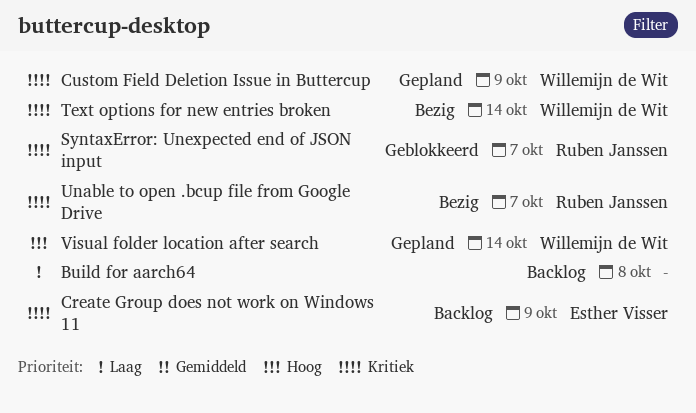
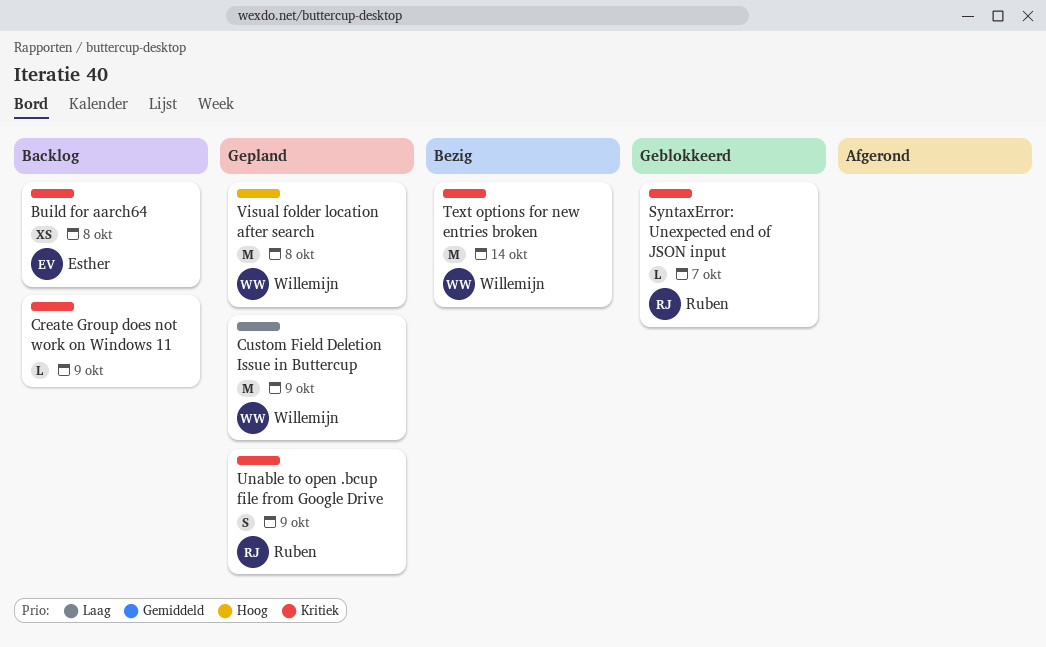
Build for aarch64, owner: none -> Esther Visser
Build for aarch64, priority: Laag -> Kritiek
Create Group does not work on Windows 11, owner: Esther Visser -> none
Custom Field Deletion Issue in Buttercup, priority: Kritiek -> Laag
Unable to open .bcup file from Google Drive, status: Bezig -> Gepland
Unable to open .bcup file from Google Drive, due: Oct 7 -> Oct 9
Visual folder location after search, due: Oct 14 -> Oct 8

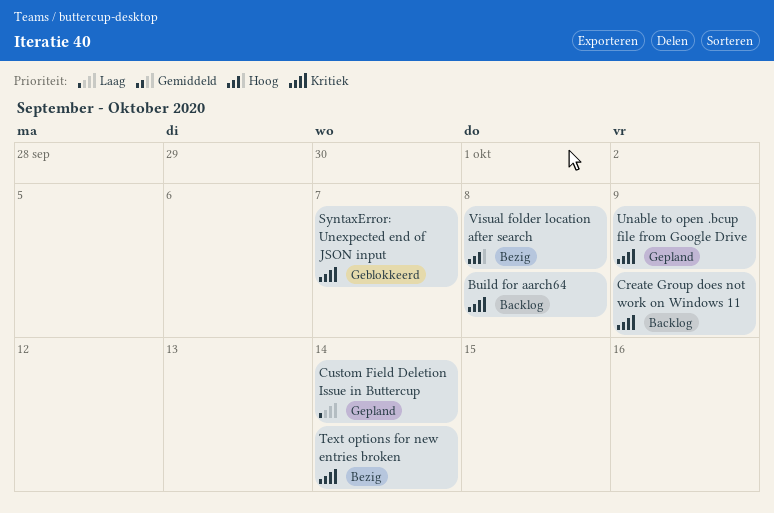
Custom Field Deletion Issue in Buttercup, due: Oct 9 -> Oct 14
Visual folder location after search, status: Gepland -> Bezig

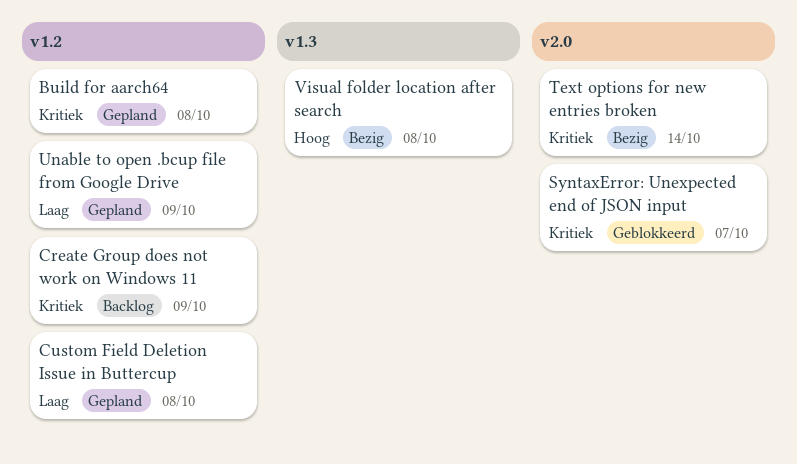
Build for aarch64, status: Backlog -> Gepland
Custom Field Deletion Issue in Buttercup, due: Oct 14 -> Oct 8
Unable to open .bcup file from Google Drive, priority: Kritiek -> Laag

